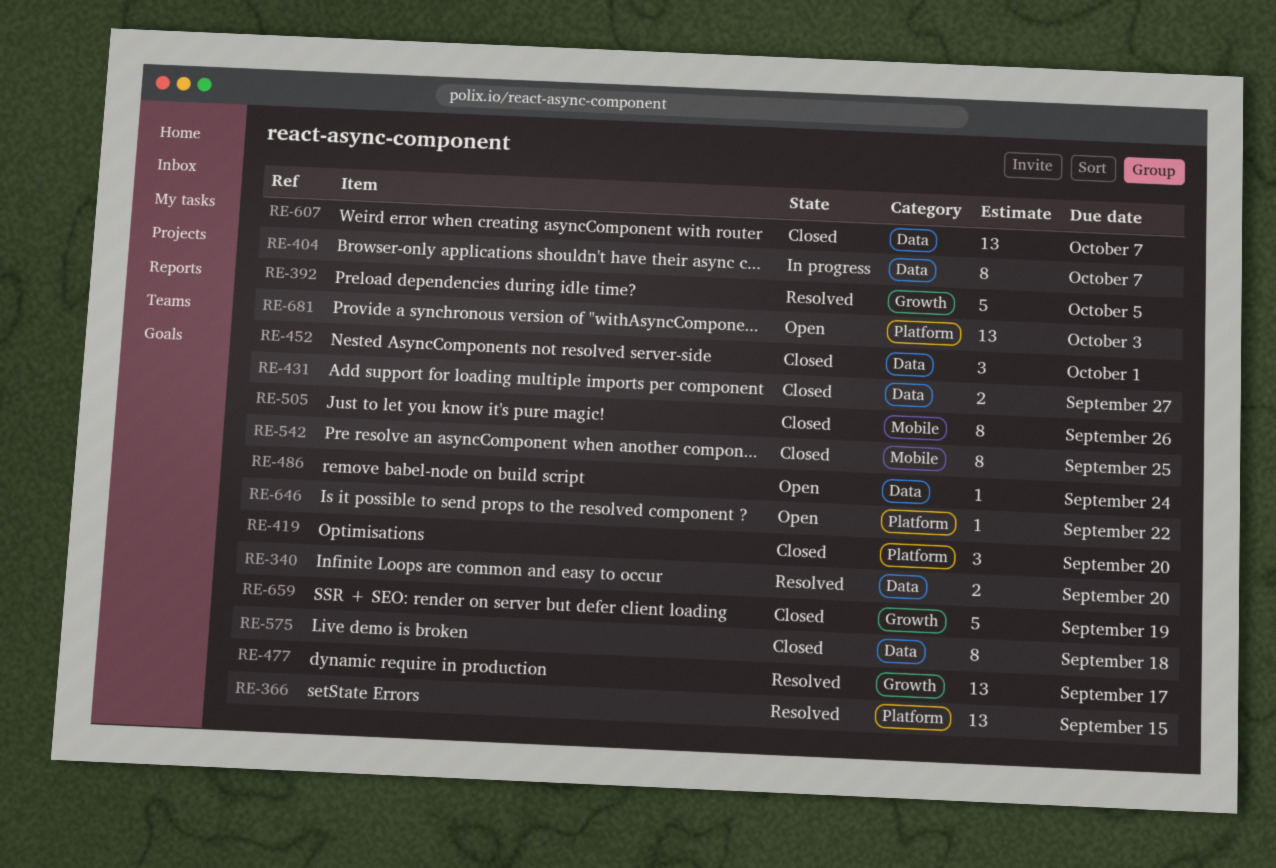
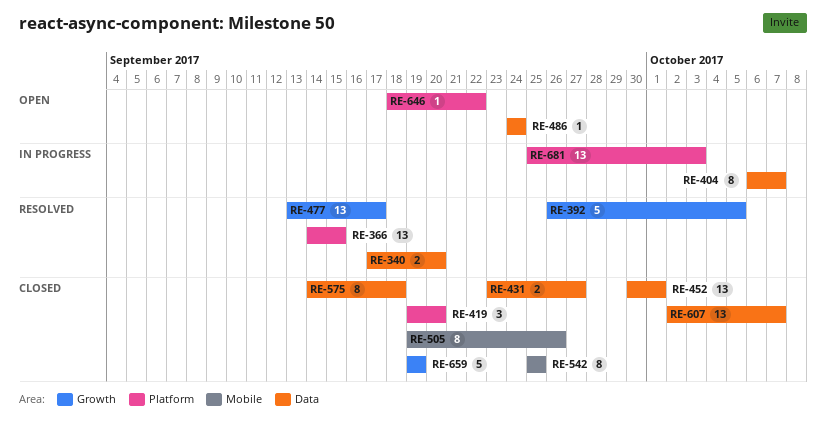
RE-452, estimate: 3 -> 13
RE-681, status: Open -> In progress

